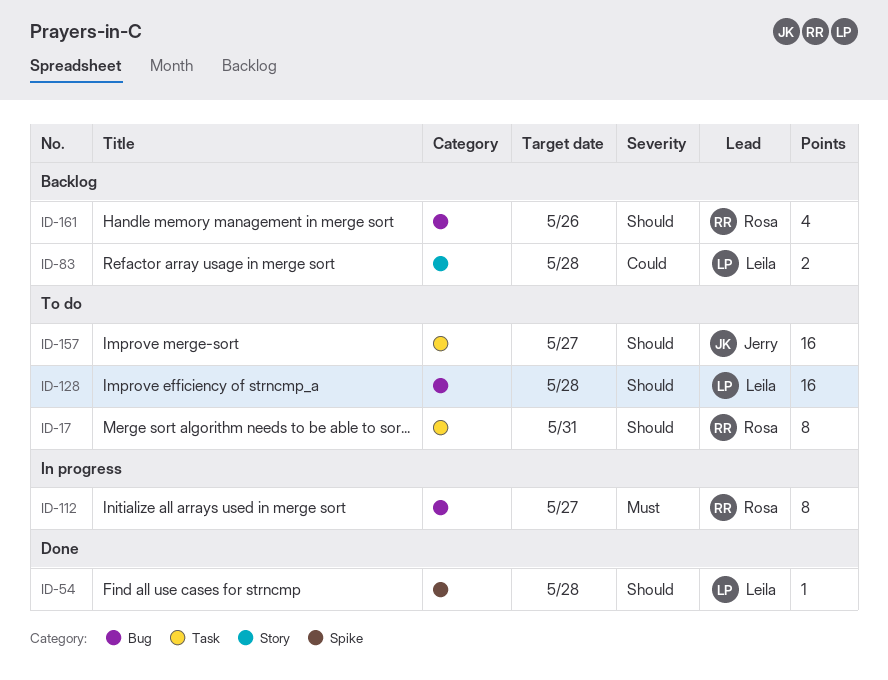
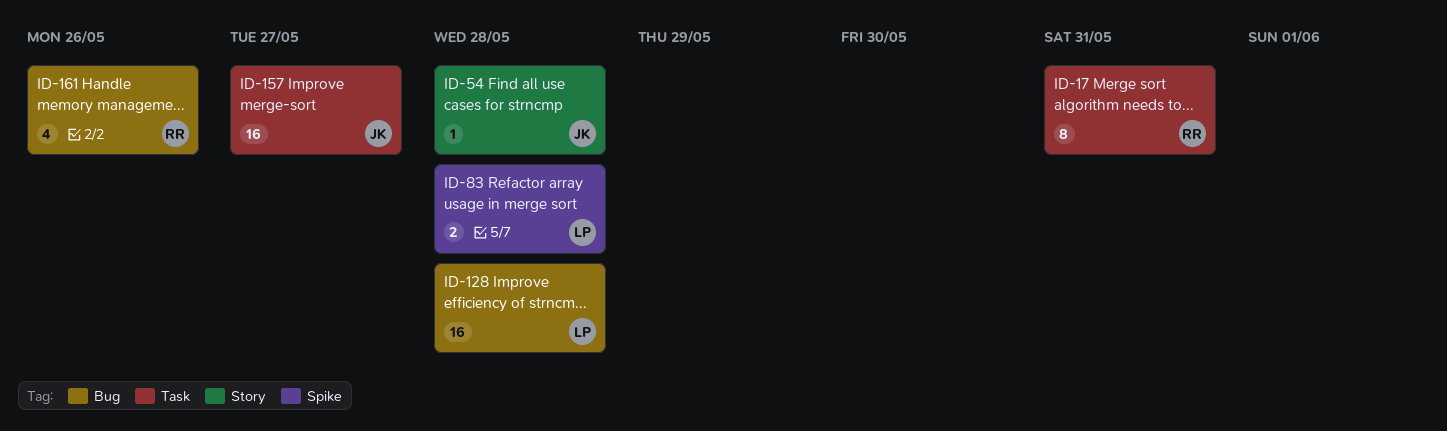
ID-54, owner: Leila -> Jerry
ID-54, label: Spike -> Story
ID-83, label: Story -> Spike
ID-112: present -> none

